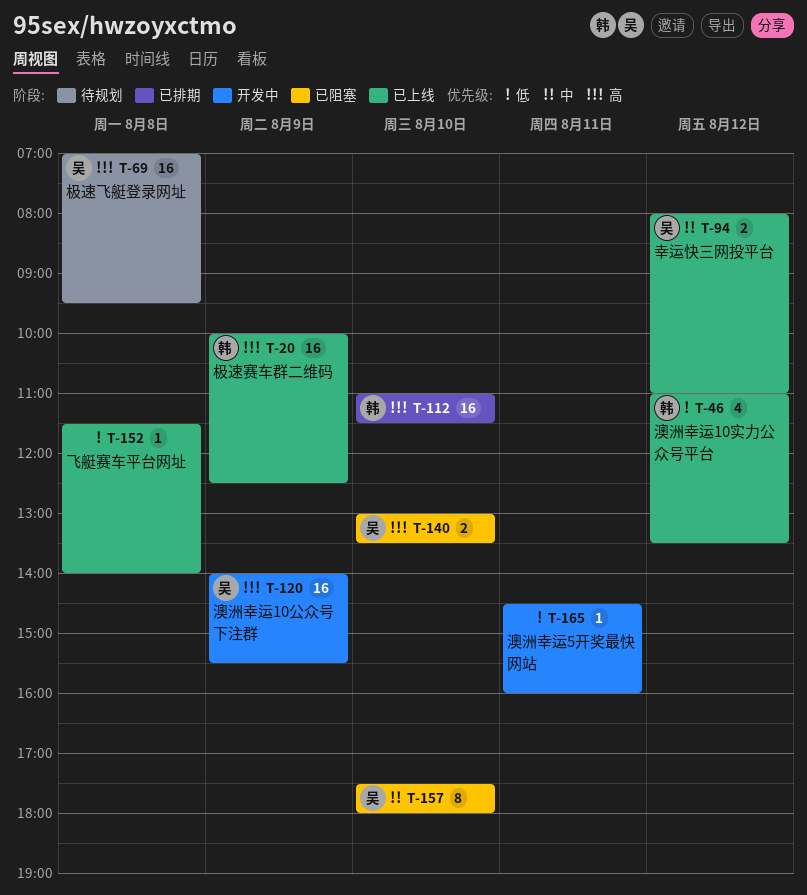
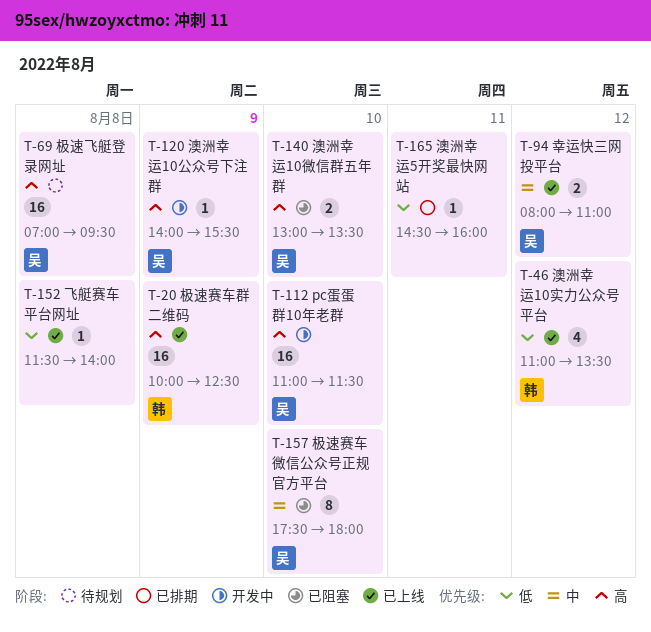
T-112, status: 已排期 -> 开发中
T-112, owner: 韩 -> 吴
T-120, estimate: 16 -> 1
T-165, status: 开发中 -> 已排期

